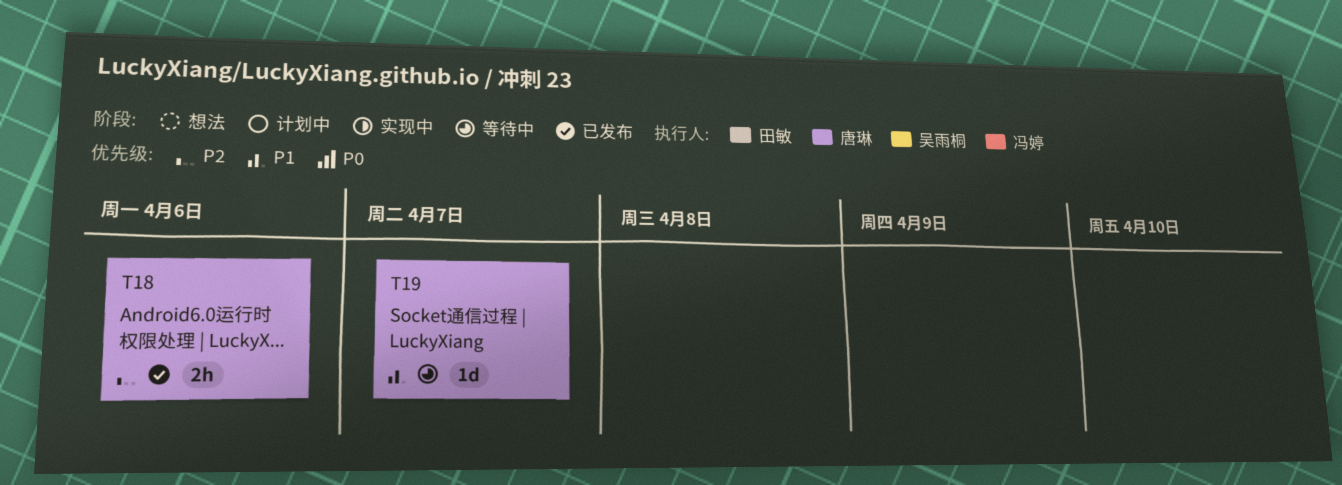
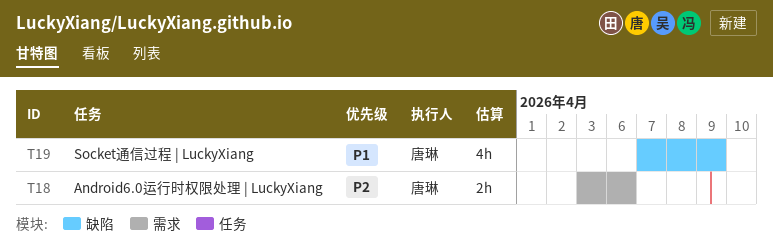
T19, estimate: 1d -> 4h
T19, due: Apr 7 -> Apr 9

